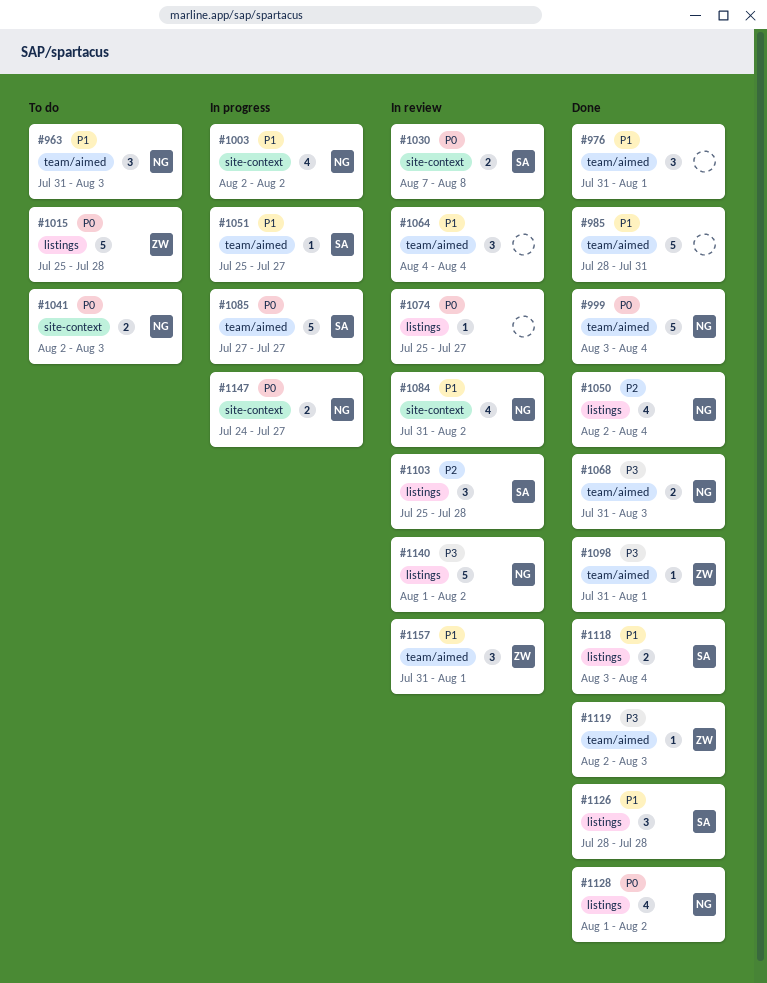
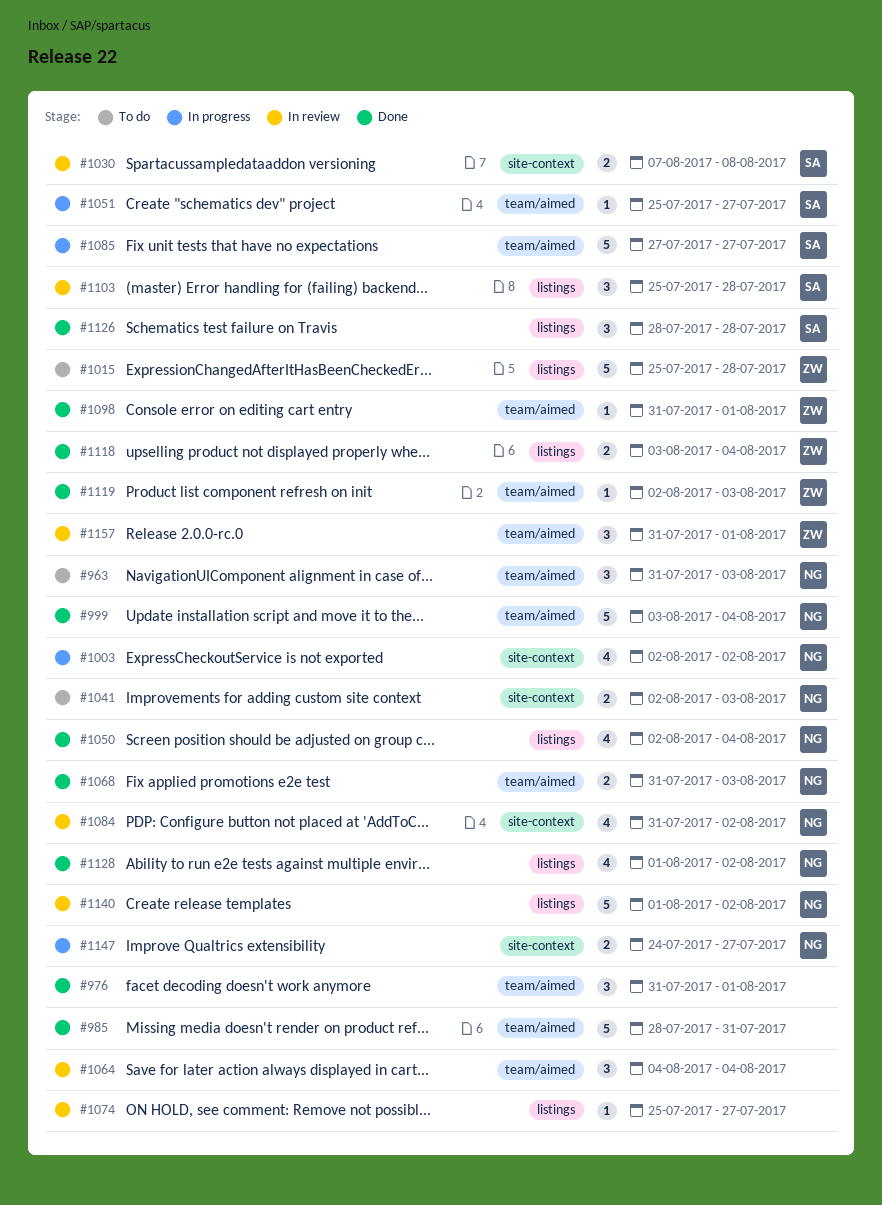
#1118, owner: SA -> ZW

